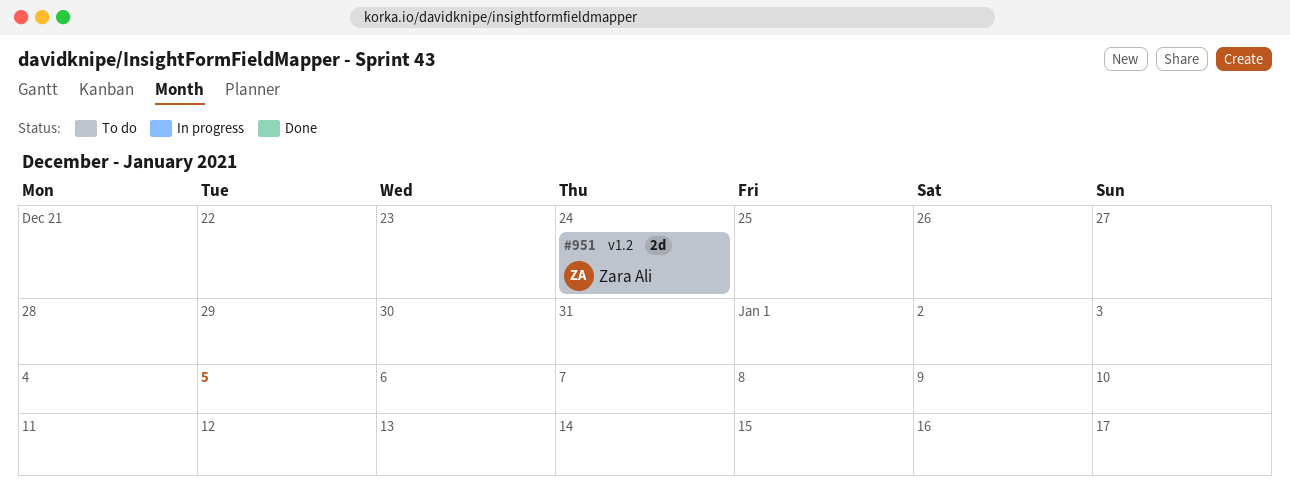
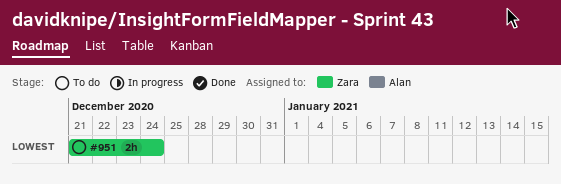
#951, estimate: 2d -> 2h

